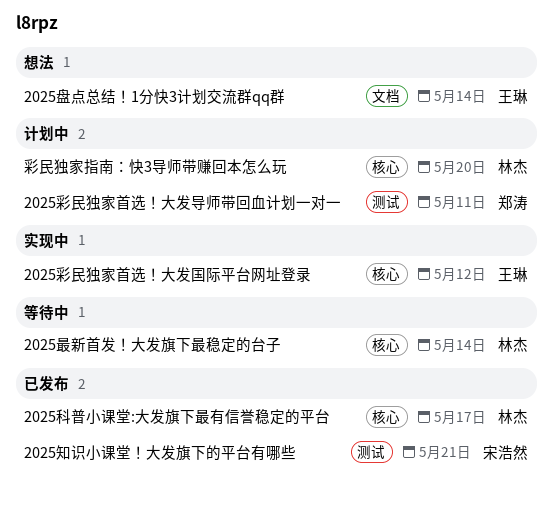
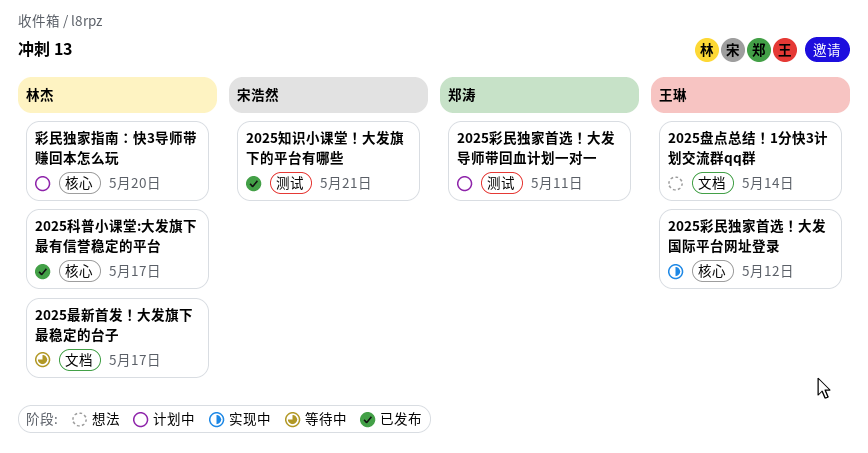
2025最新首发！大发旗下最稳定的台子, label: 核心 -> 文档
2025最新首发！大发旗下最稳定的台子, due: May 14 -> May 17

